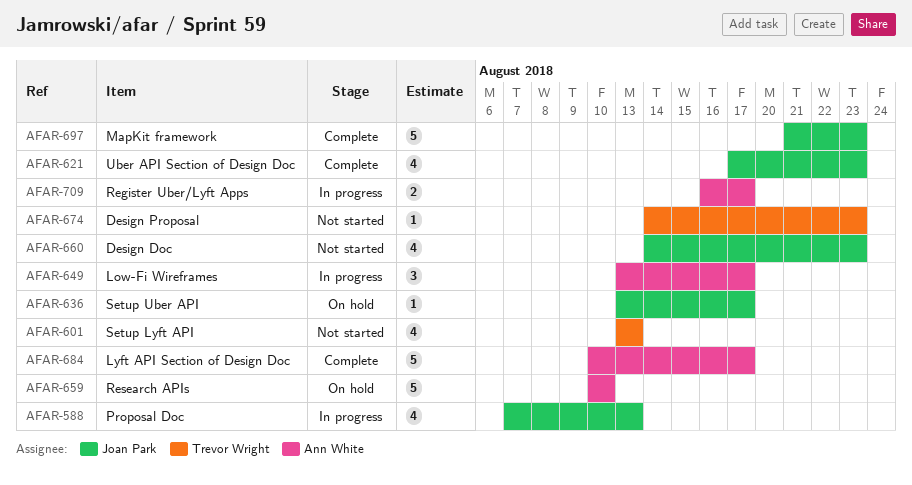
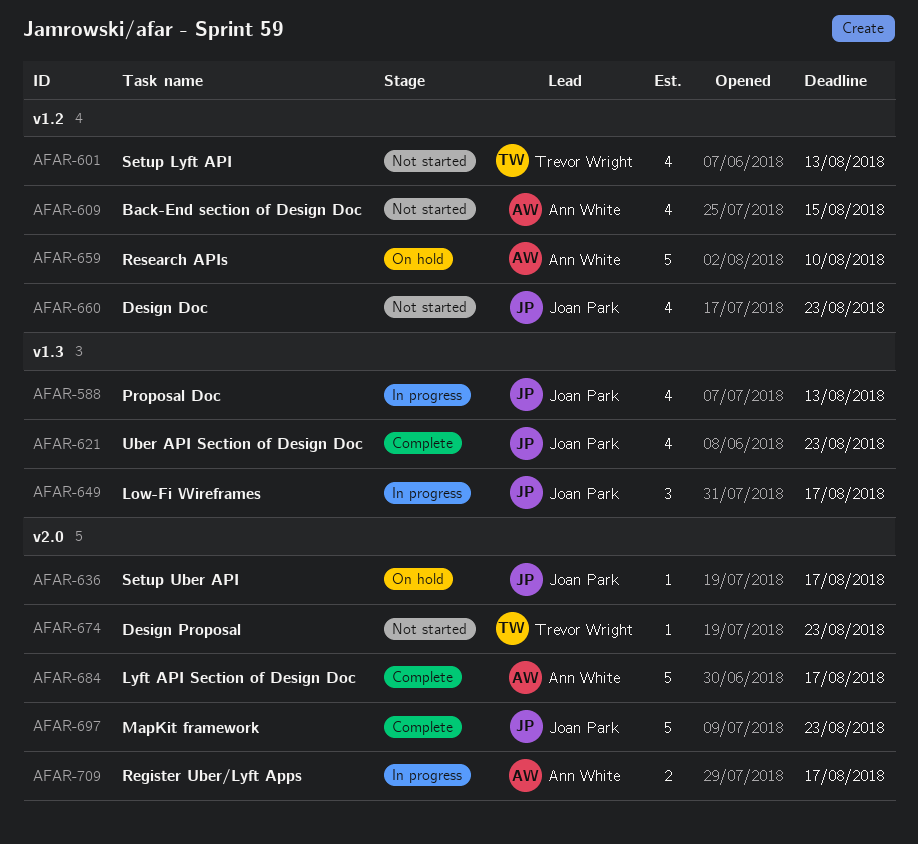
AFAR-609: none -> present
AFAR-649, owner: Ann White -> Joan Park

